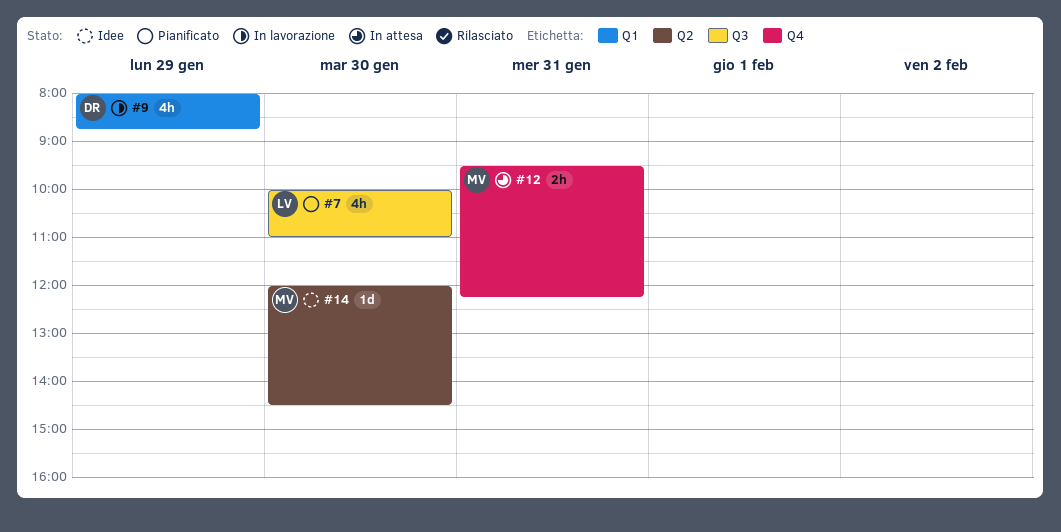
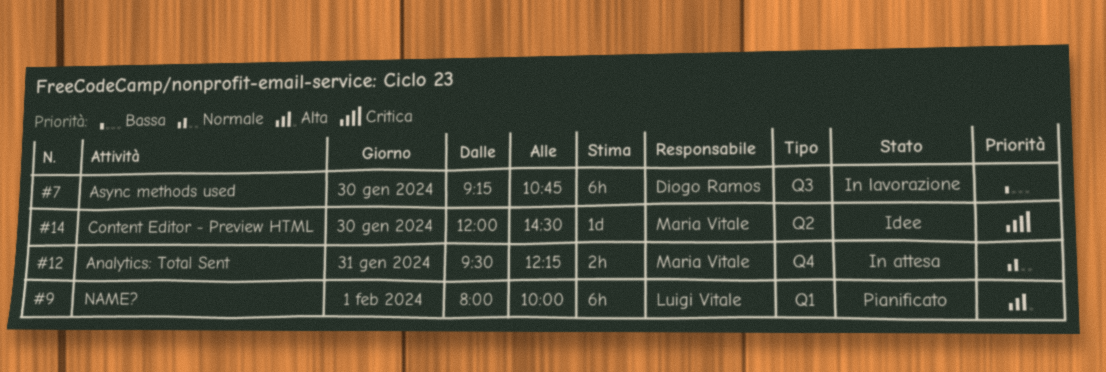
#7, status: Pianificato -> In lavorazione
#7, owner: Luigi Vitale -> Diogo Ramos
#7, estimate: 4h -> 6h
#7, begins: 10:00 -> 09:15
#7, ends: 11:00 -> 10:45
#9, status: In lavorazione -> Pianificato
#9, owner: Diogo Ramos -> Luigi Vitale
#9, estimate: 4h -> 6h
#9, day: Jan 29 -> Feb 1
#9, ends: 08:45 -> 10:00

